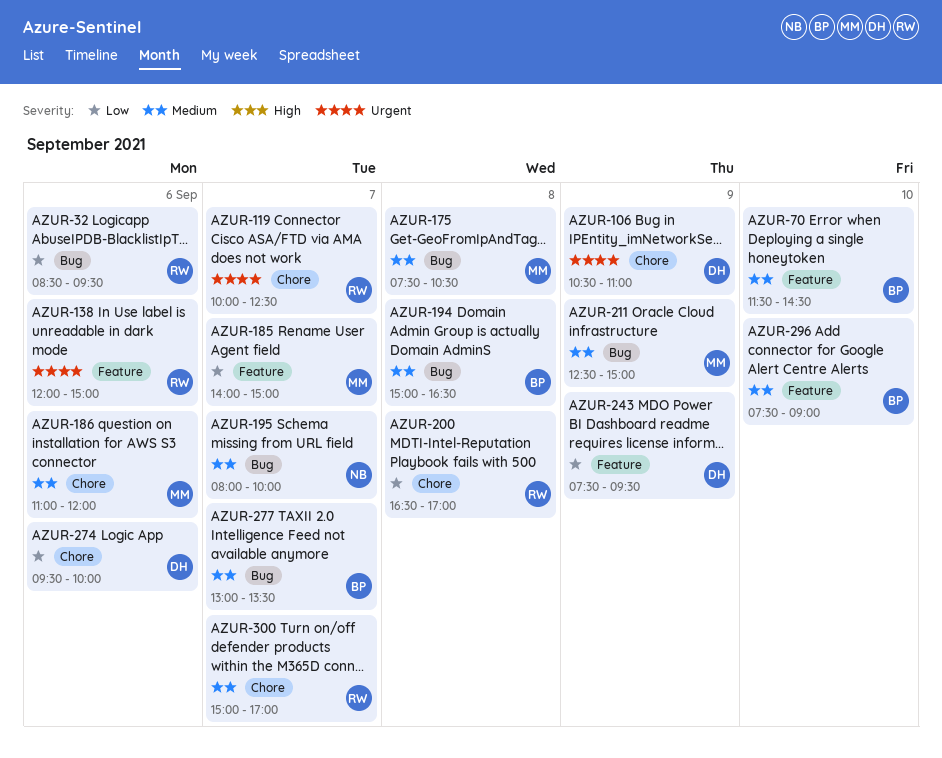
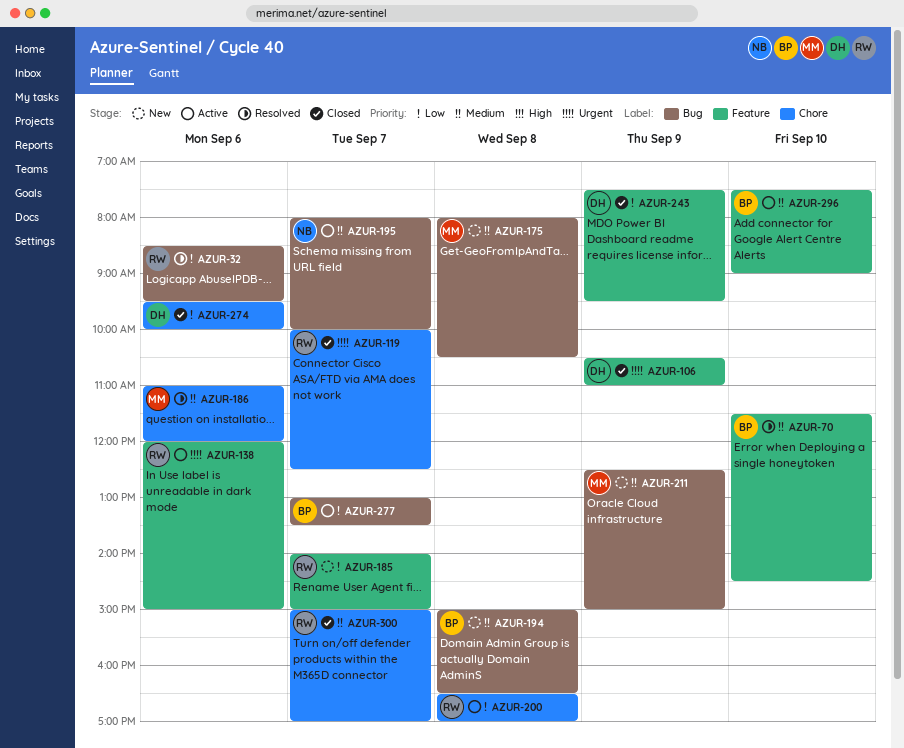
AZUR-106, label: Chore -> Feature
AZUR-175, begins: 07:30 -> 08:00
AZUR-185, owner: MM -> RW
AZUR-277, priority: Medium -> Low

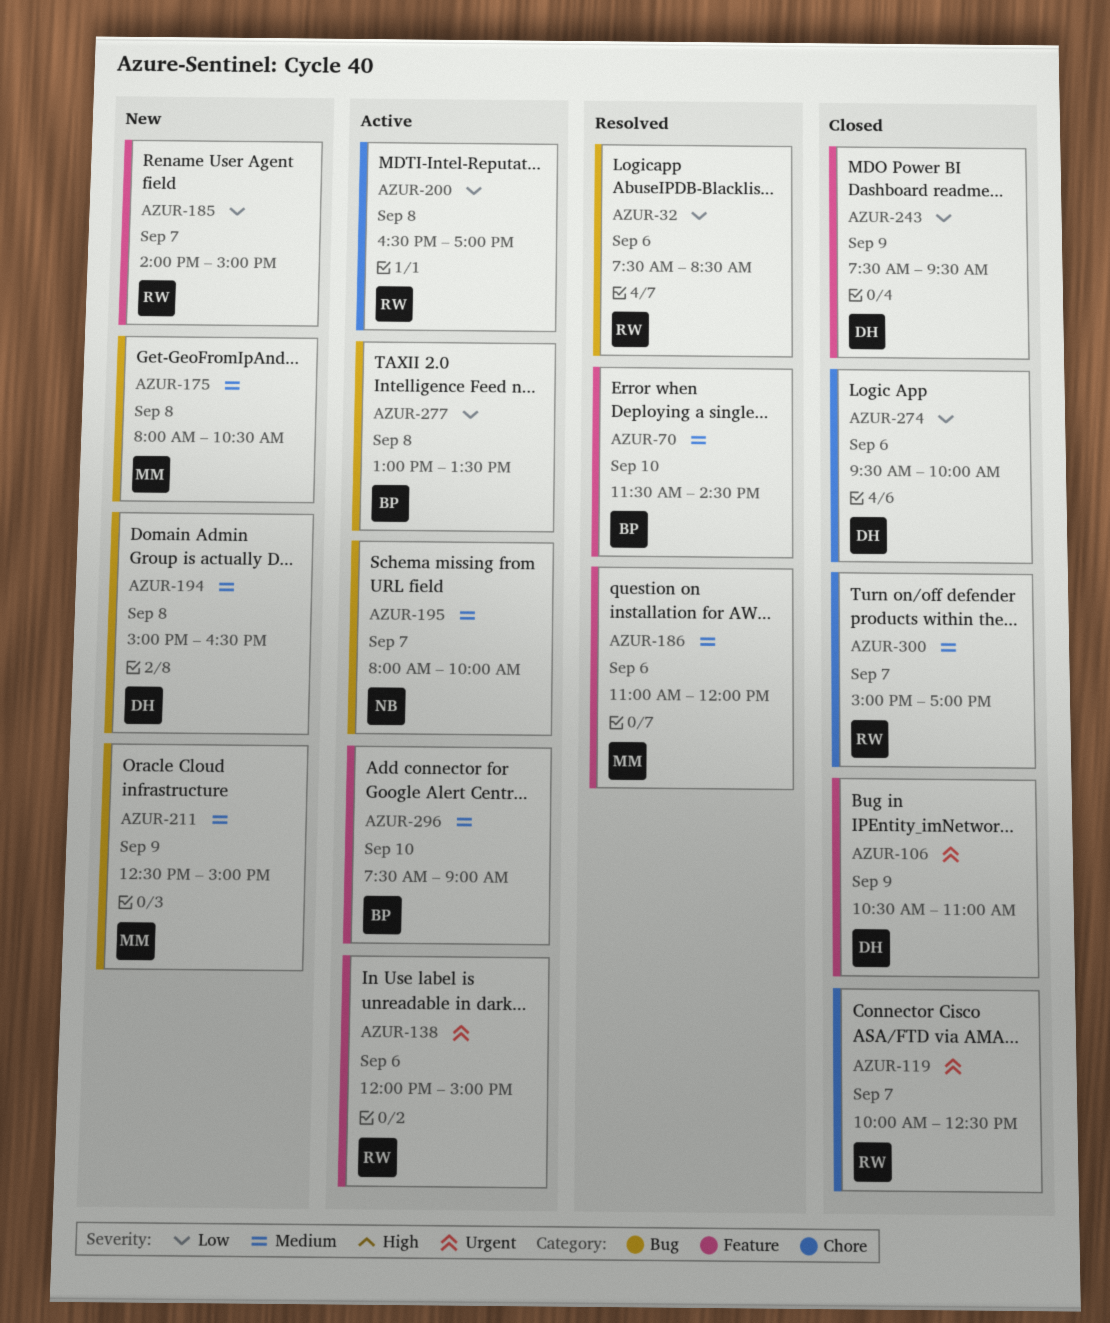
AZUR-32, begins: 08:30 -> 07:30
AZUR-32, ends: 09:30 -> 08:30
AZUR-186, label: Chore -> Feature
AZUR-194, owner: BP -> DH
AZUR-277, day: Sep 7 -> Sep 8

